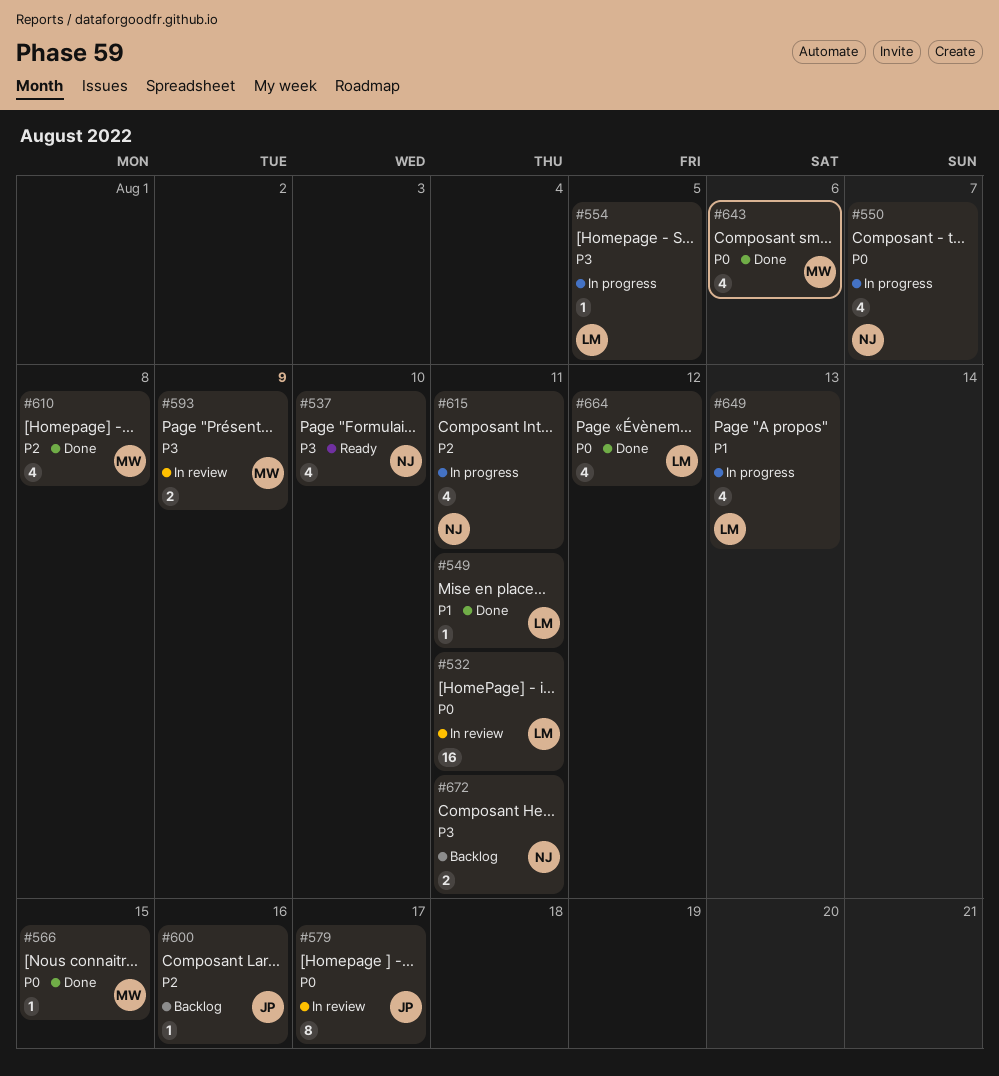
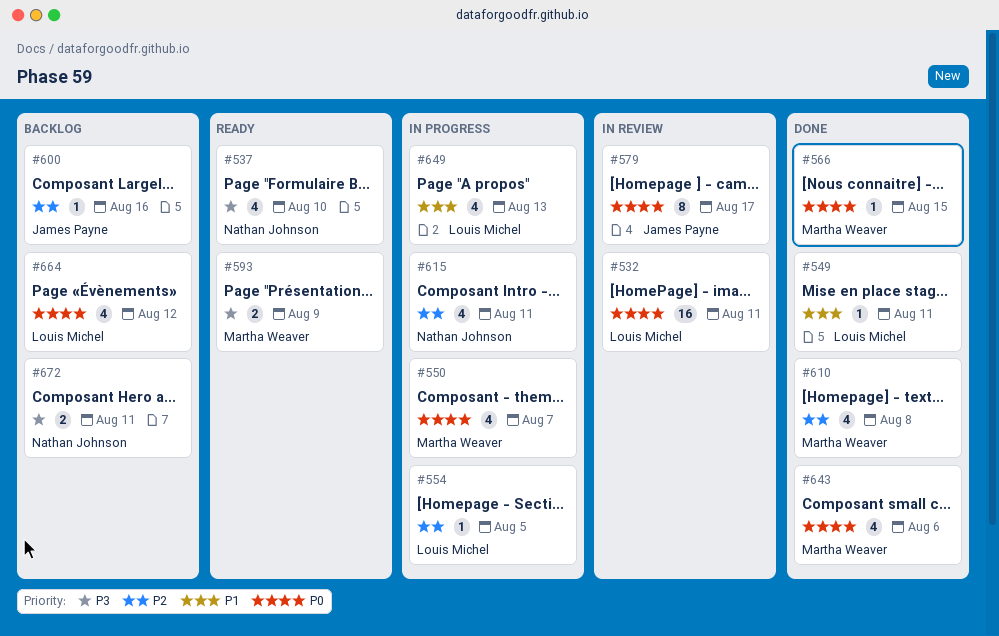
#550, owner: Nathan Johnson -> Martha Weaver
#554, priority: P3 -> P2
#593, status: In review -> Ready
#664, status: Done -> Backlog

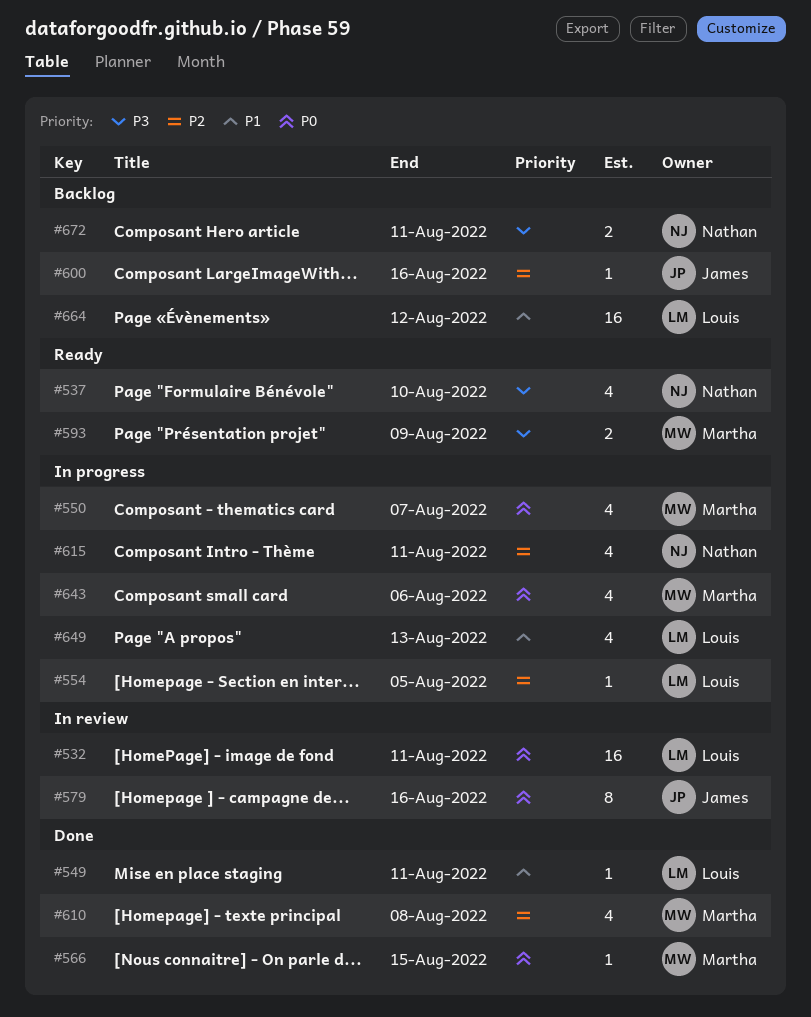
#579, due: Aug 17 -> Aug 16
#643, status: Done -> In progress
#664, priority: P0 -> P1
#664, estimate: 4 -> 16

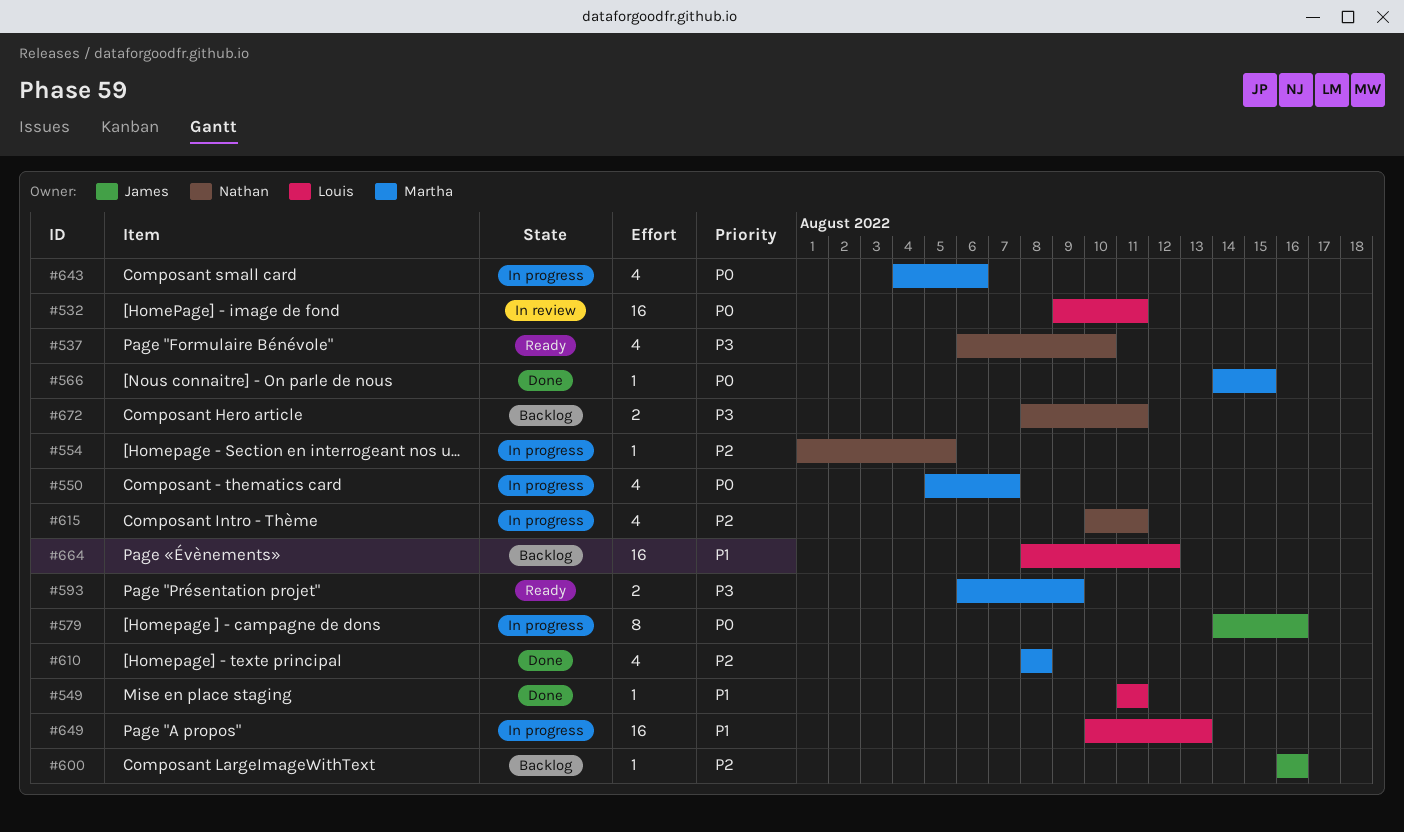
#554, owner: Louis -> Nathan
#579, status: In review -> In progress
#649, estimate: 4 -> 16

